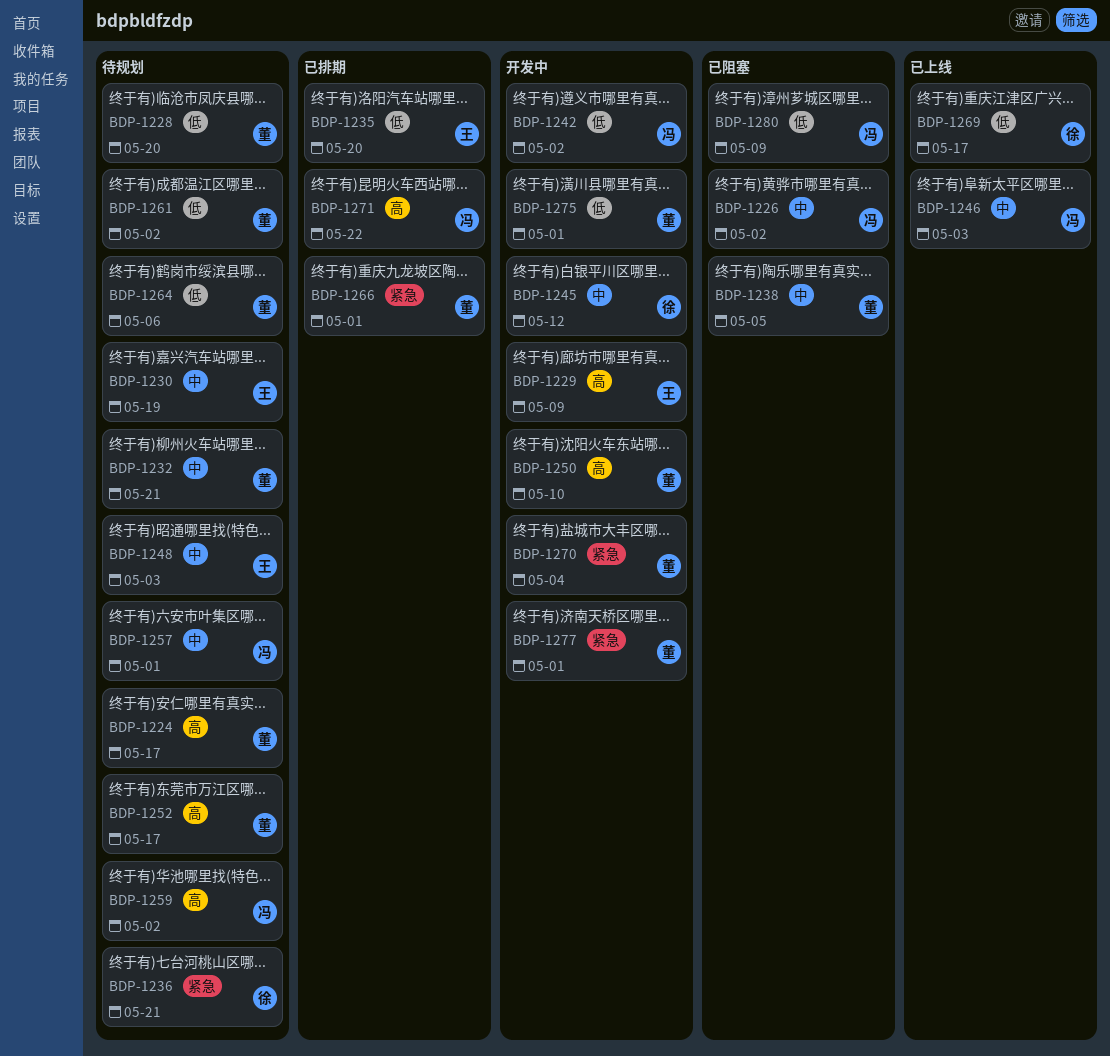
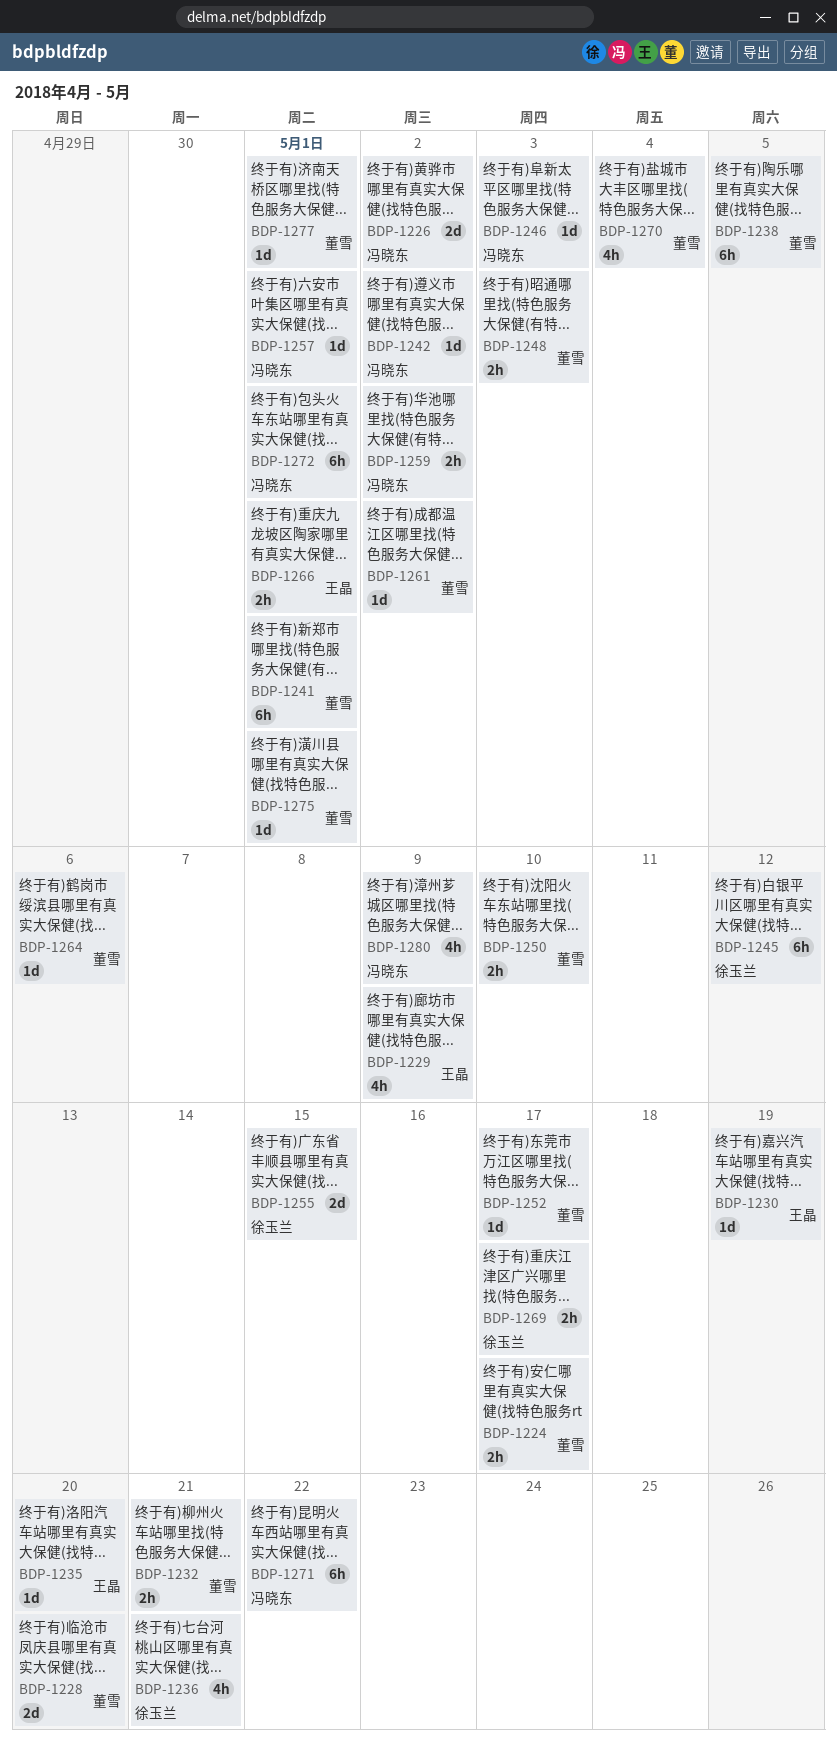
BDP-1241: none -> present
BDP-1248, owner: 王晶 -> 董雪
BDP-1255: none -> present
BDP-1266, owner: 董雪 -> 王晶
BDP-1272: none -> present

